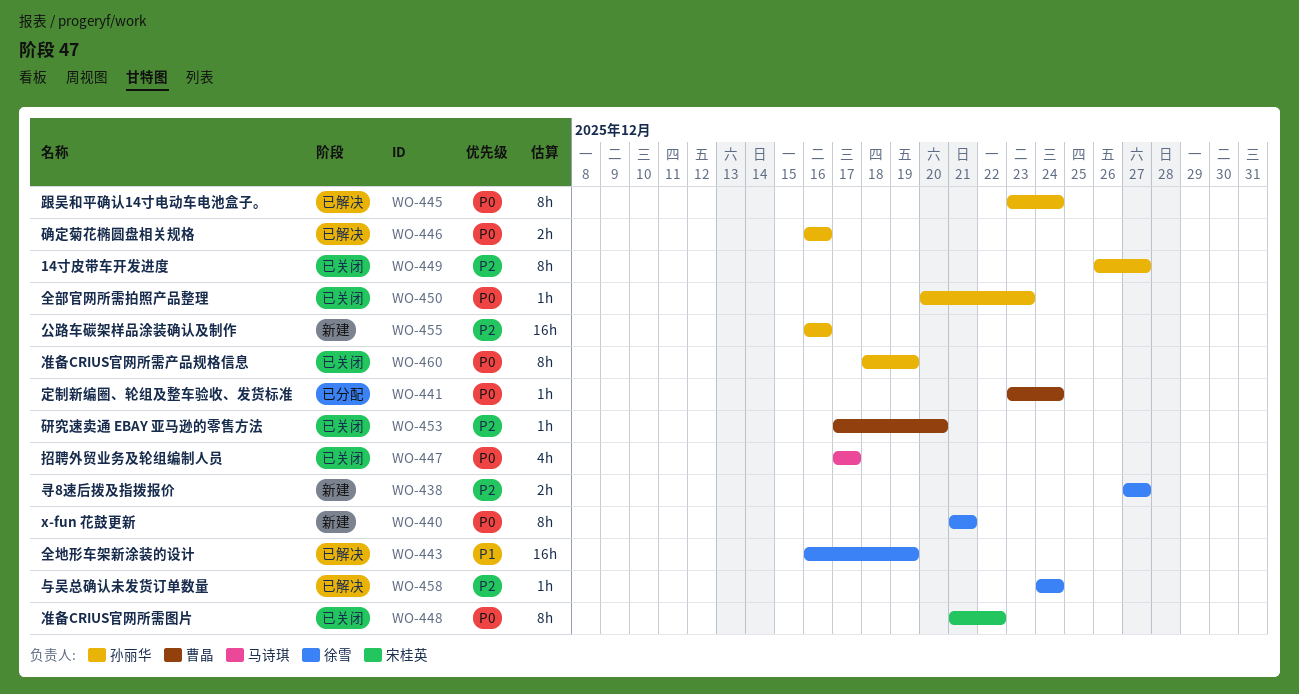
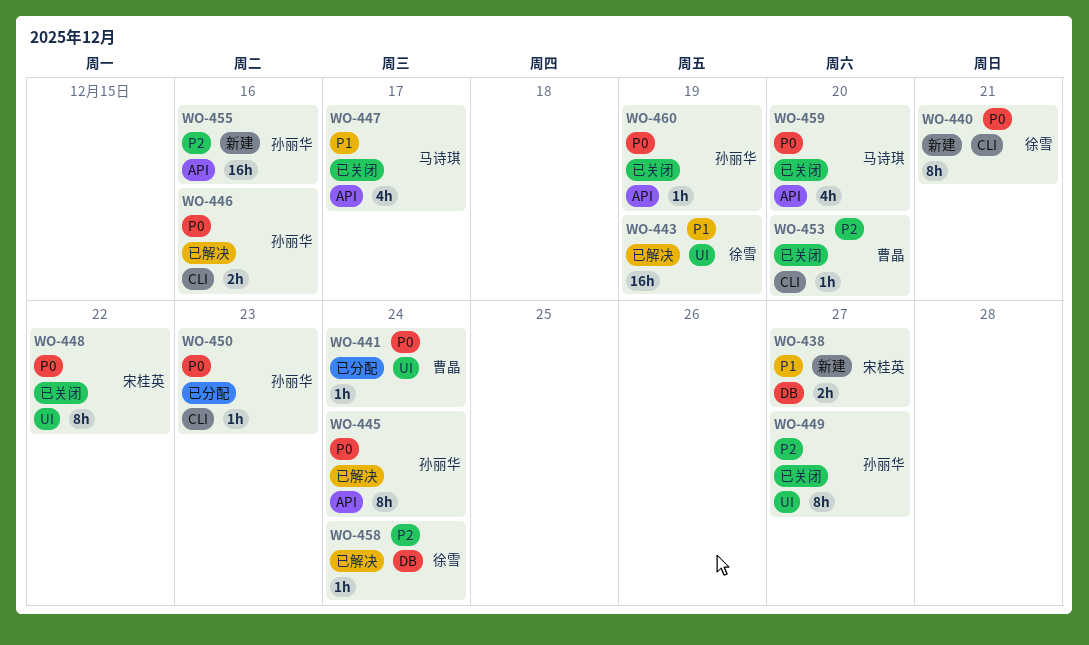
WO-438, owner: 徐雪 -> 宋桂英
WO-438, priority: P2 -> P1
WO-447, priority: P0 -> P1
WO-450, status: 已关闭 -> 已分配
WO-459: none -> present
WO-460, estimate: 8h -> 1h

